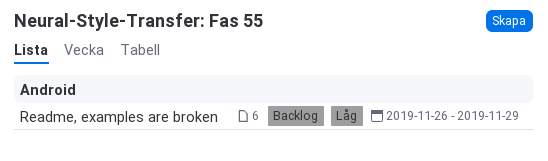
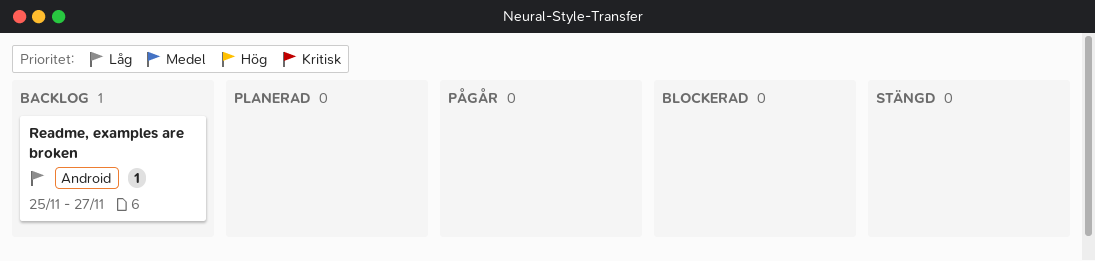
Readme, examples are broken, start: Nov 26 -> Nov 25
Readme, examples are broken, due: Nov 29 -> Nov 27

